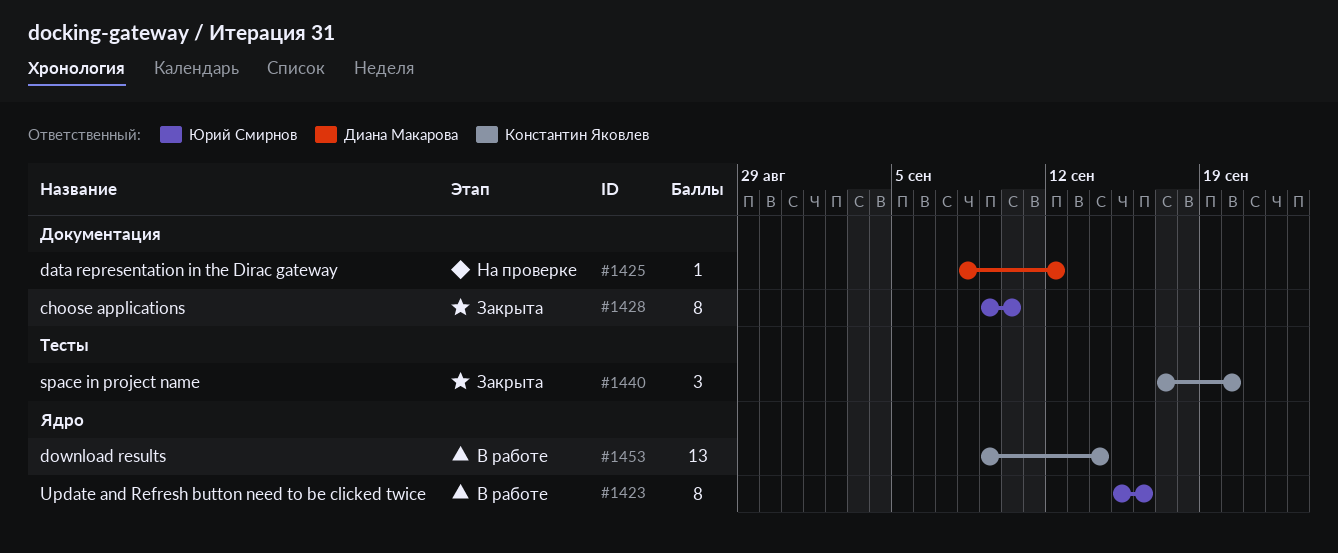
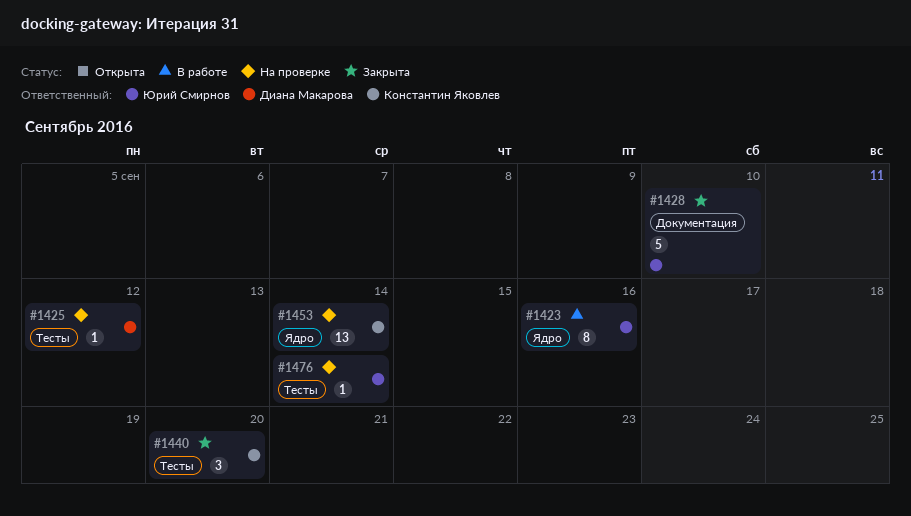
#1425, label: Документация -> Тесты
#1428, estimate: 8 -> 5
#1453, status: В работе -> На проверке
#1476: none -> present

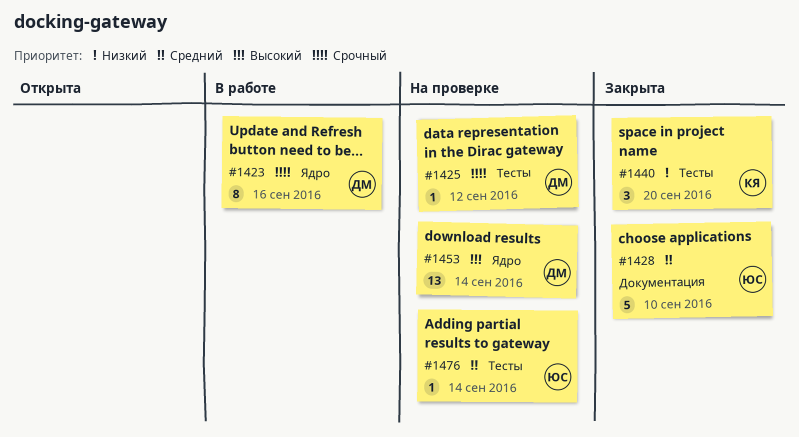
#1423, owner: Юрий Смирнов -> Диана Макарова
#1453, owner: Константин Яковлев -> Диана Макарова

